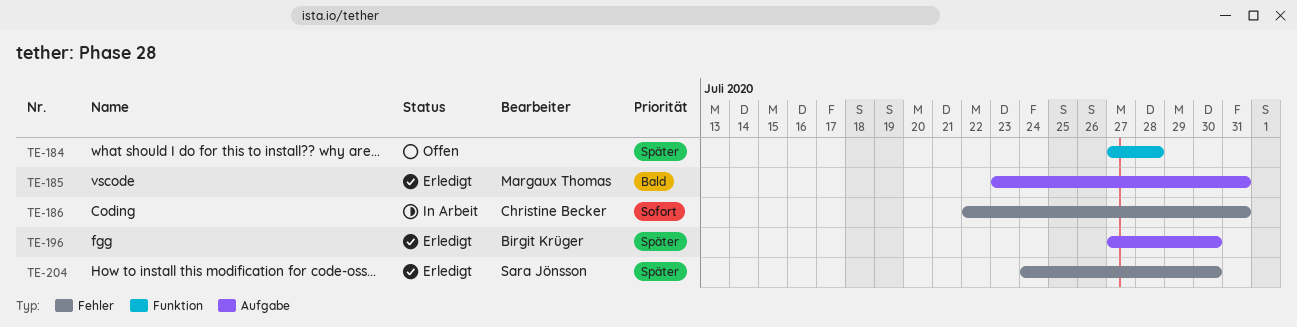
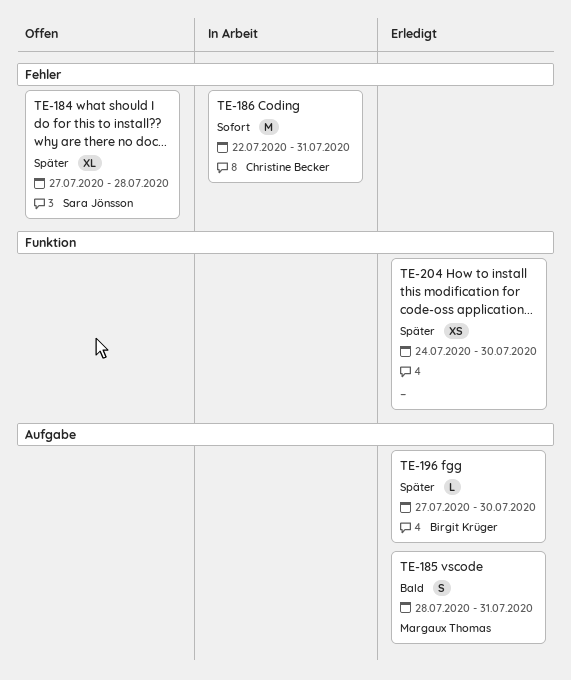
TE-184, owner: none -> Sara Jönsson
TE-184, label: Funktion -> Fehler
TE-185, start: Jul 23 -> Jul 28
TE-204, owner: Sara Jönsson -> none
TE-204, label: Fehler -> Funktion

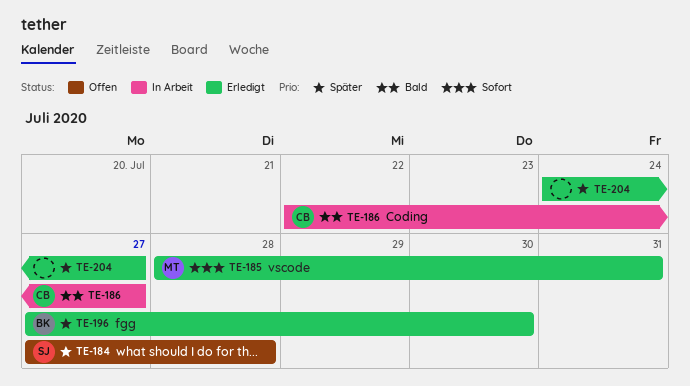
TE-185, priority: Bald -> Sofort
TE-186, priority: Sofort -> Bald
TE-186, due: Jul 31 -> Jul 27
TE-204, due: Jul 30 -> Jul 27

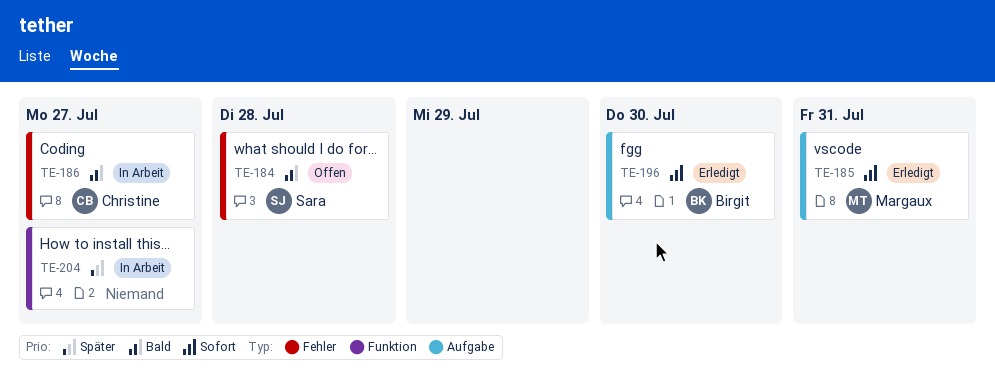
TE-184, priority: Später -> Bald
TE-196, priority: Später -> Sofort
TE-204, status: Erledigt -> In Arbeit

